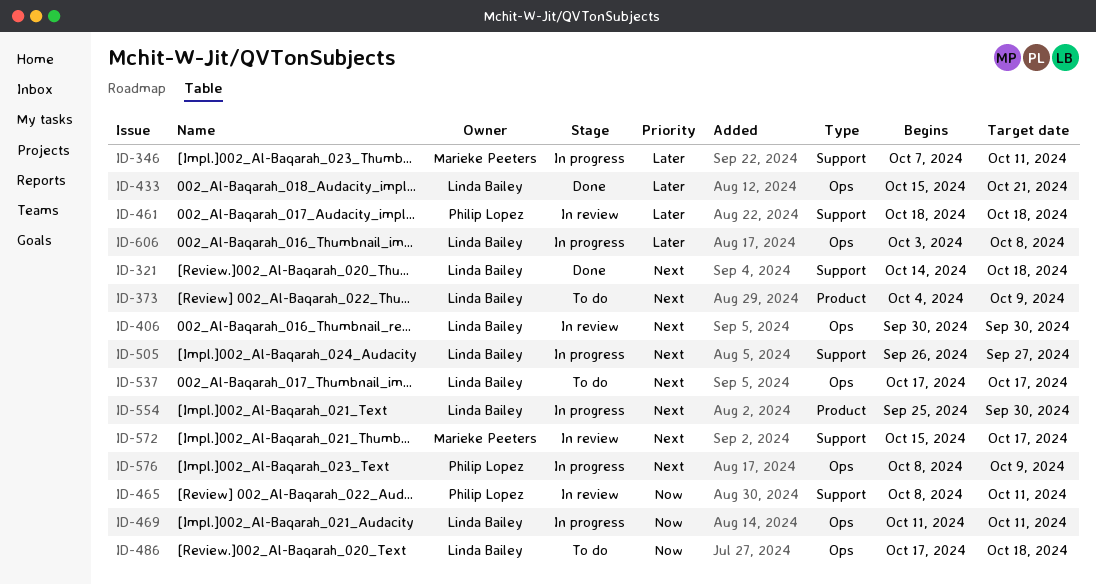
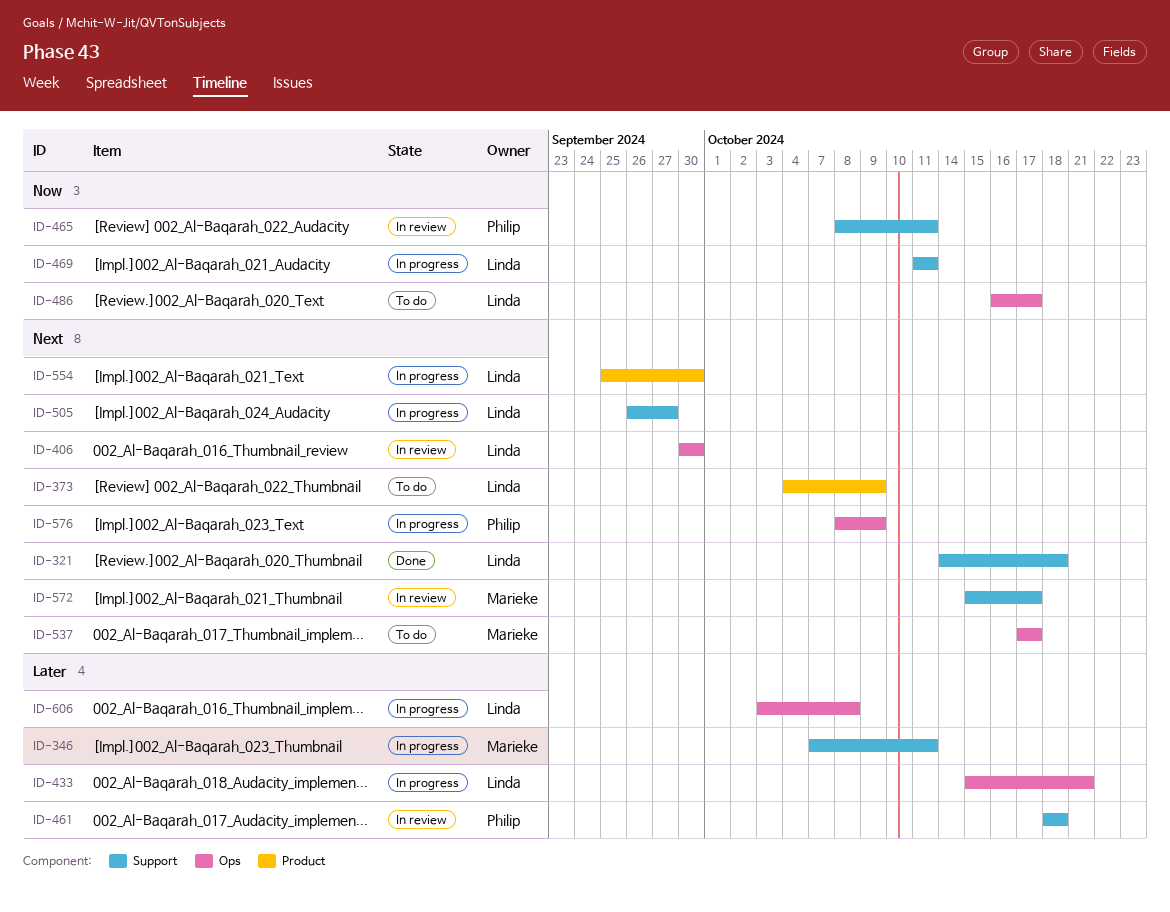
ID-433, status: Done -> In progress
ID-469, label: Ops -> Support
ID-486, start: Oct 17 -> Oct 16
ID-486, due: Oct 18 -> Oct 17
ID-537, owner: Linda Bailey -> Marieke Peeters

